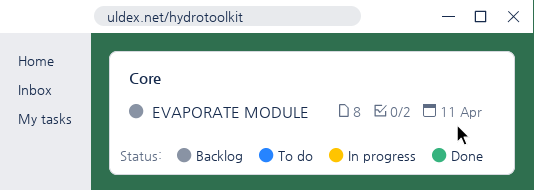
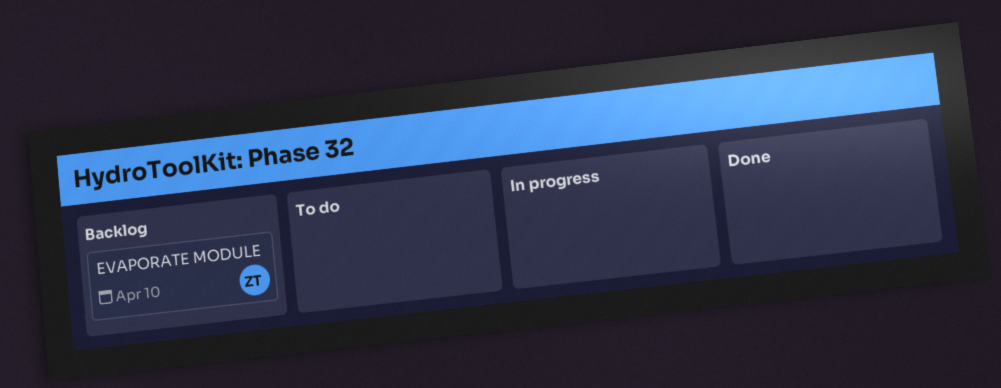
EVAPORATE MODULE, due: Apr 11 -> Apr 10

